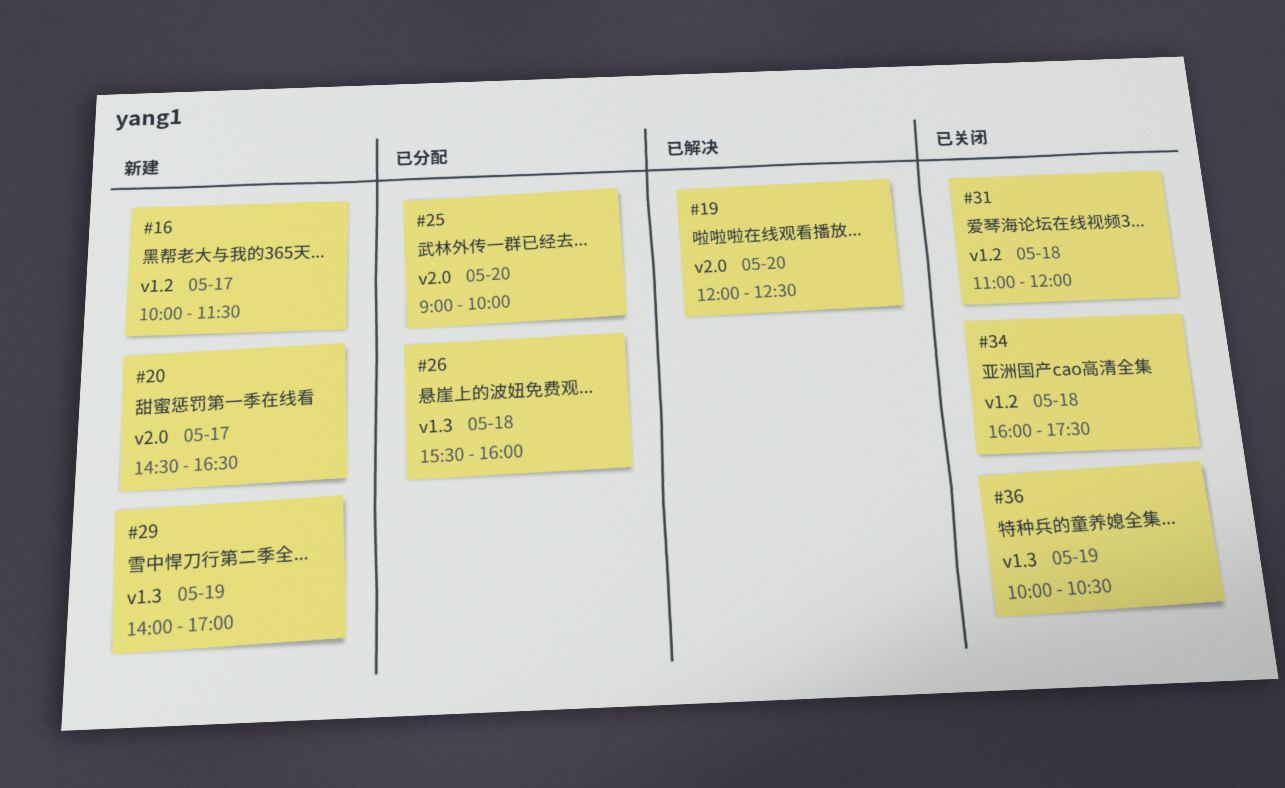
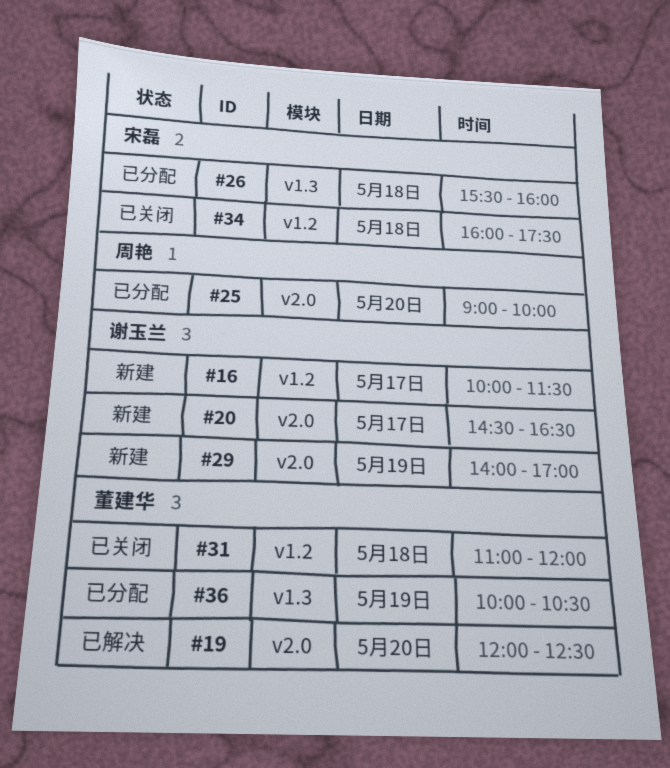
#29, label: v1.3 -> v2.0
#36, status: 已关闭 -> 已分配

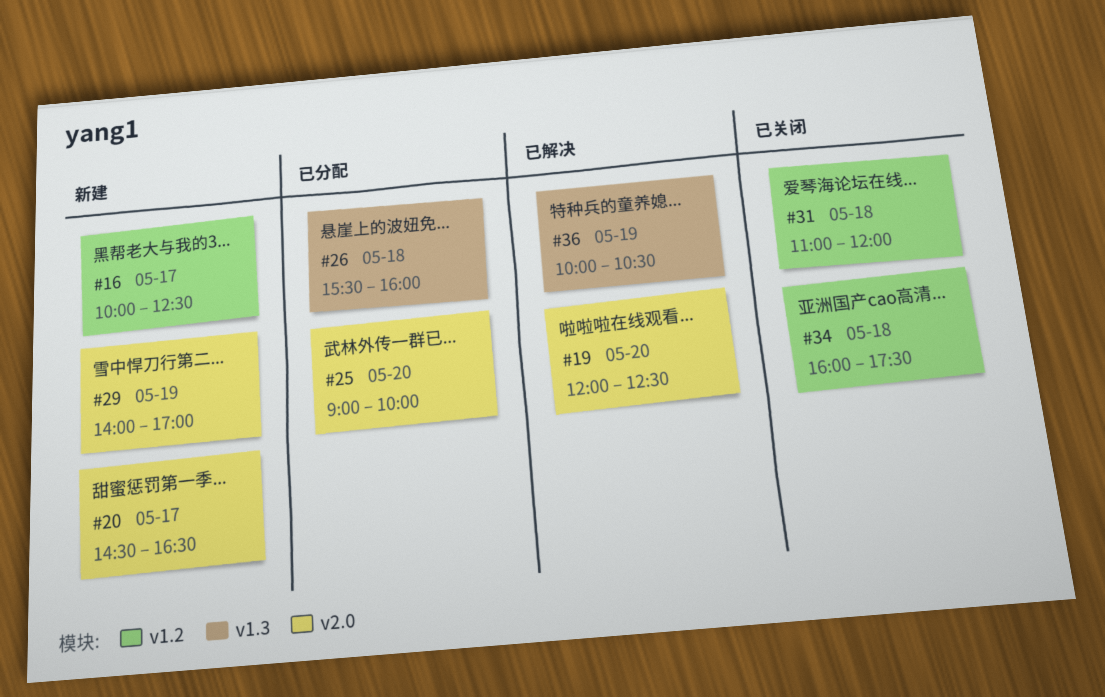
#16, ends: 11:30 -> 12:30
#36, status: 已分配 -> 已解决

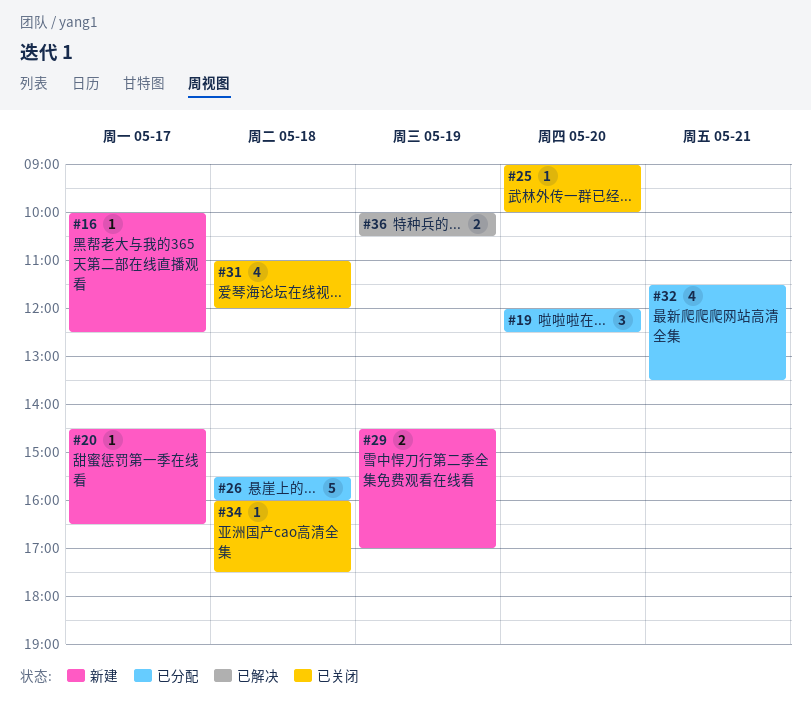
#19, status: 已解决 -> 已分配
#25, status: 已分配 -> 已关闭
#29, begins: 14:00 -> 14:30
#32: none -> present

